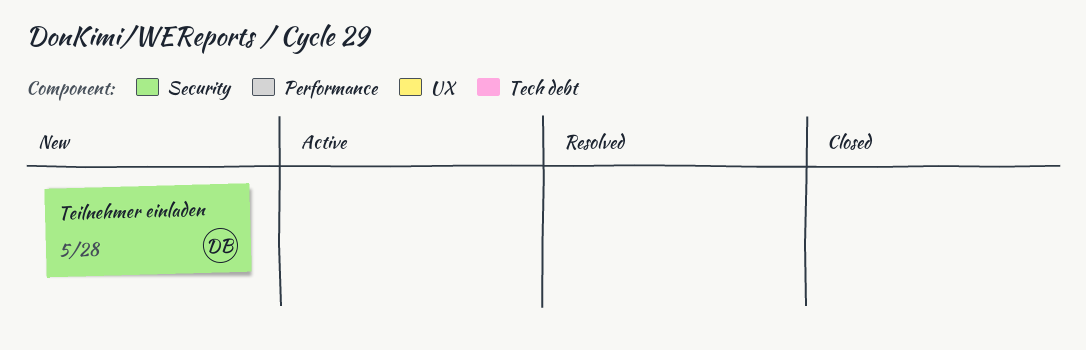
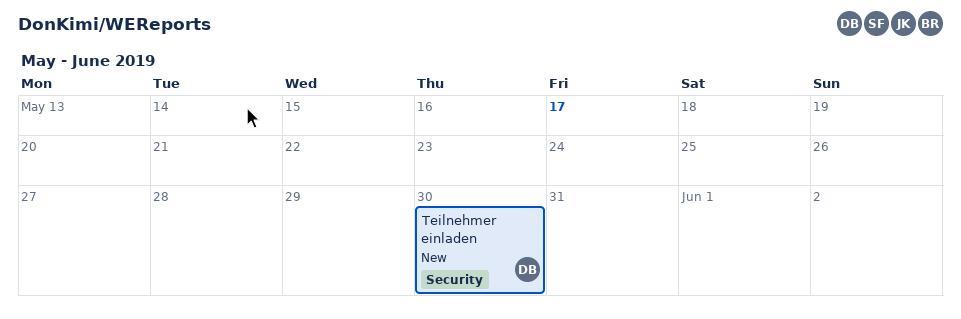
Teilnehmer einladen, due: May 28 -> May 30

